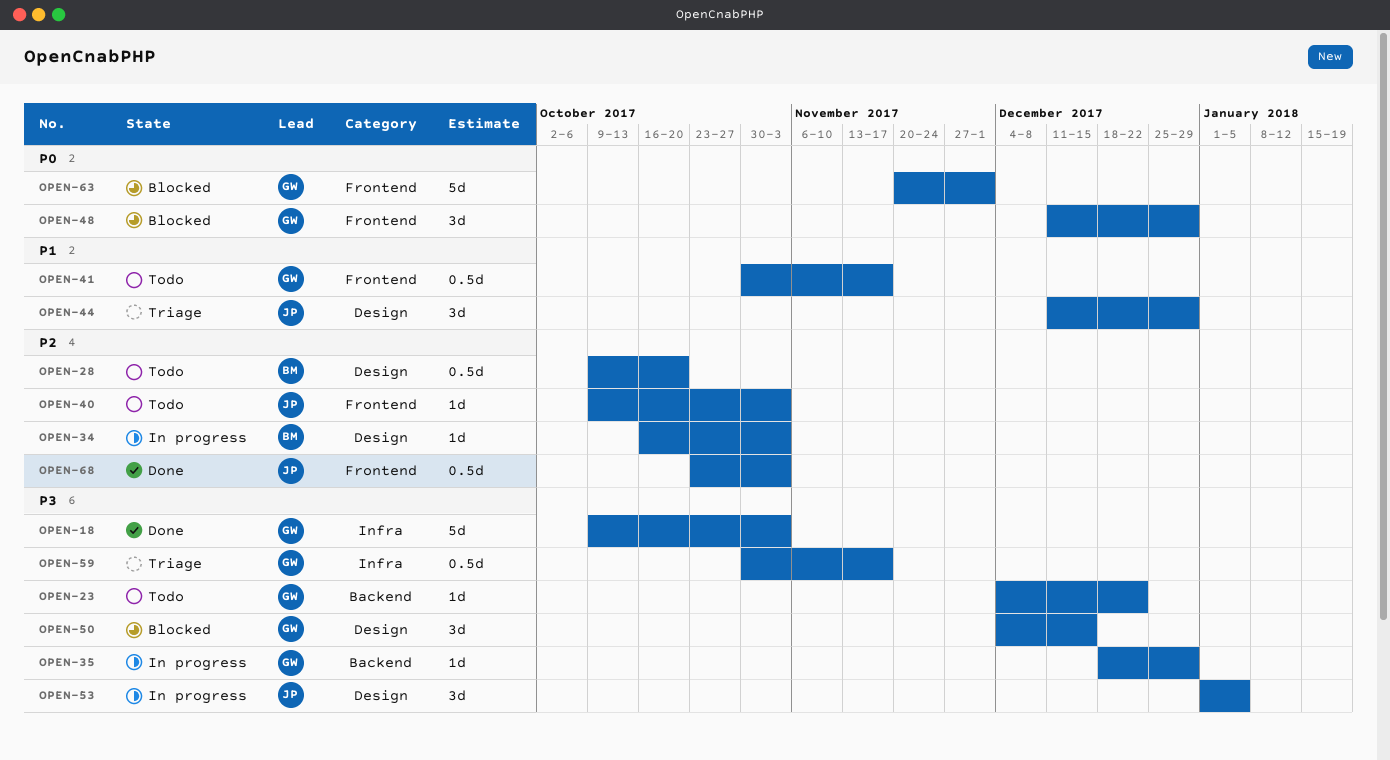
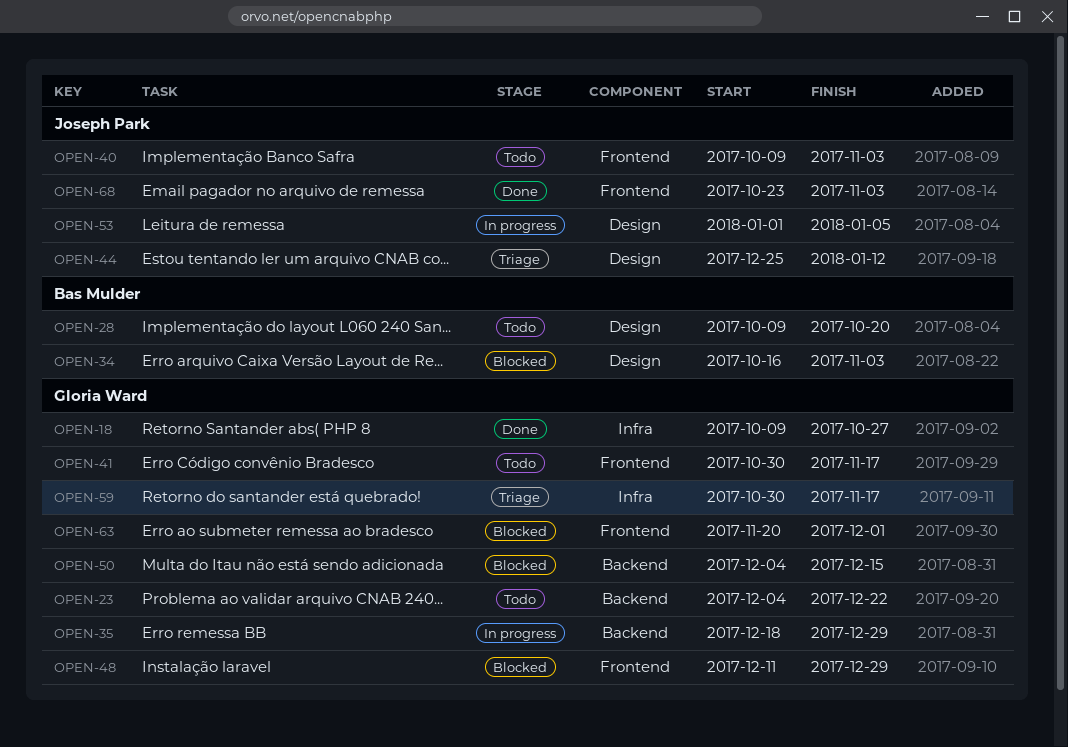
OPEN-18, due: Nov 3 -> Oct 27
OPEN-34, status: In progress -> Blocked
OPEN-44, start: Dec 11 -> Dec 25
OPEN-44, due: Dec 29 -> Jan 12
OPEN-50, label: Design -> Backend

